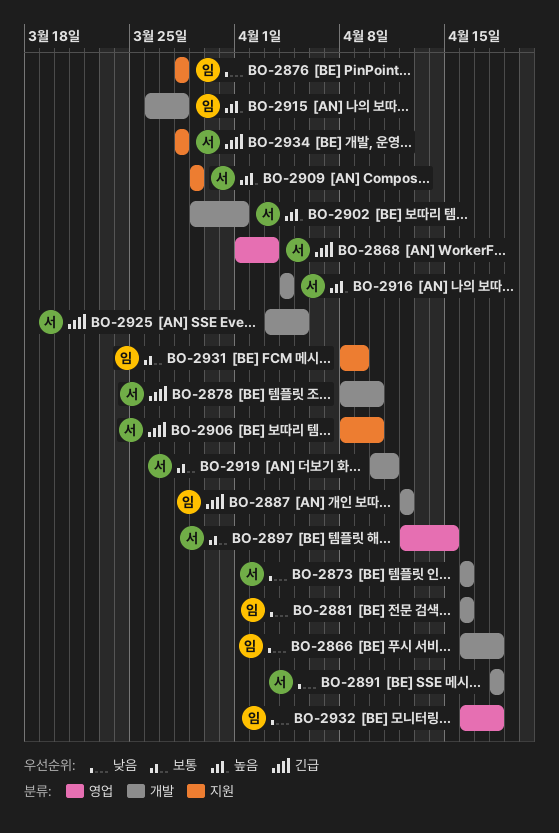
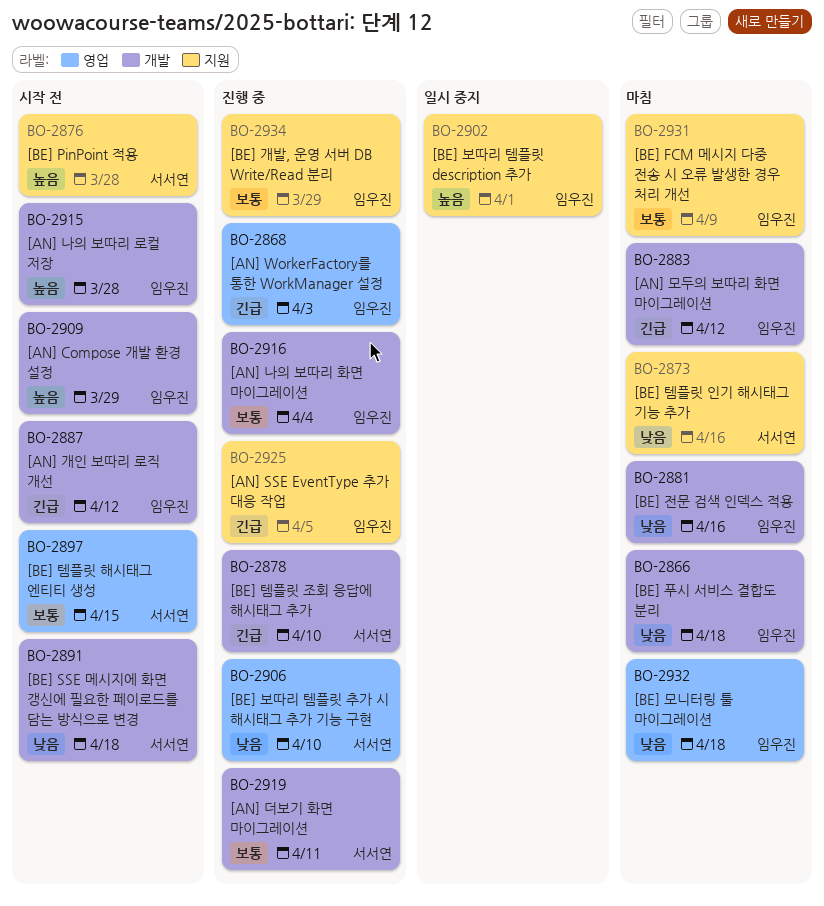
BO-2868, owner: 서서연 -> 임우진
BO-2873, label: 개발 -> 지원
BO-2876, owner: 임우진 -> 서서연
BO-2876, priority: 낮음 -> 높음
BO-2883: none -> present
BO-2902, owner: 서서연 -> 임우진
BO-2902, label: 개발 -> 지원
BO-2906, priority: 긴급 -> 낮음
BO-2906, label: 지원 -> 영업
BO-2909, owner: 서서연 -> 임우진
BO-2909, label: 지원 -> 개발
BO-2916, owner: 서서연 -> 임우진
BO-2916, priority: 높음 -> 보통
BO-2925, owner: 서서연 -> 임우진
BO-2925, label: 개발 -> 지원
BO-2934, owner: 서서연 -> 임우진
BO-2934, priority: 긴급 -> 보통
BO-2934, due: Mar 28 -> Mar 29

